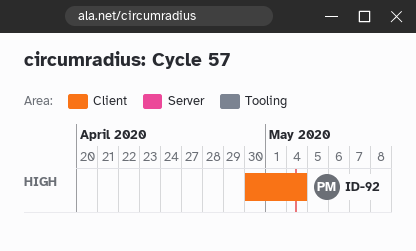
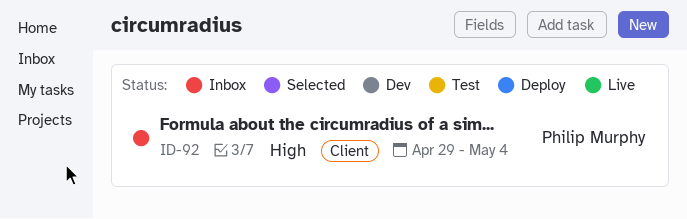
ID-92, start: Apr 30 -> Apr 29

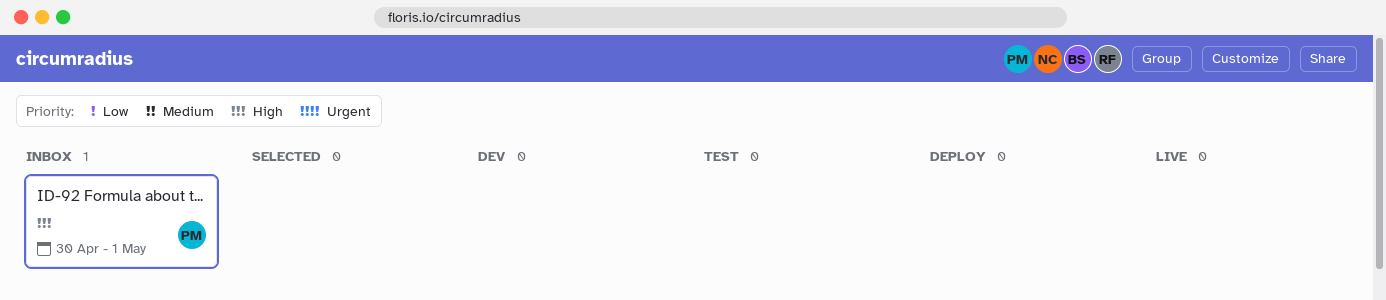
ID-92, start: Apr 29 -> Apr 30
ID-92, due: May 4 -> May 1

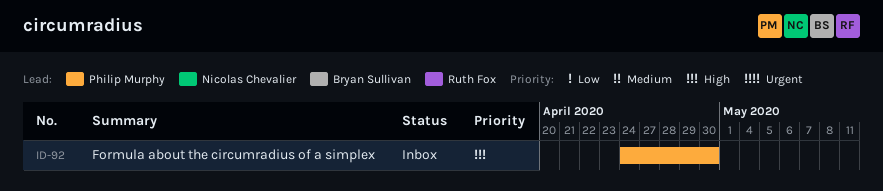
ID-92, start: Apr 30 -> Apr 24
ID-92, due: May 1 -> Apr 30

